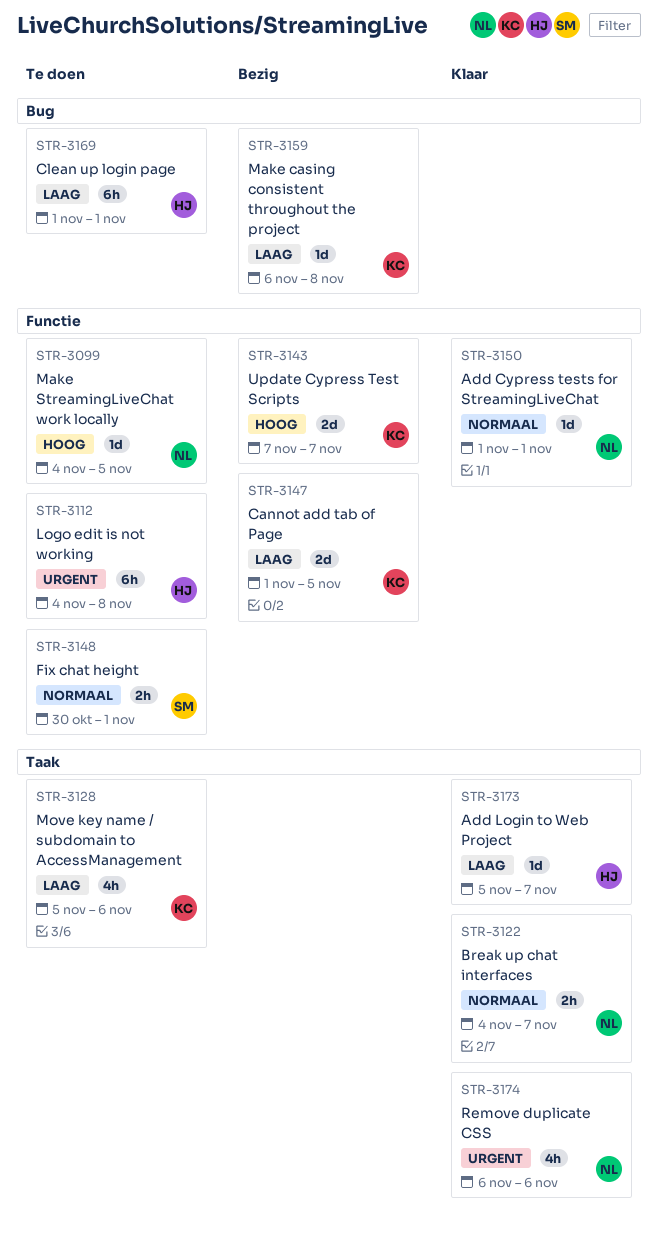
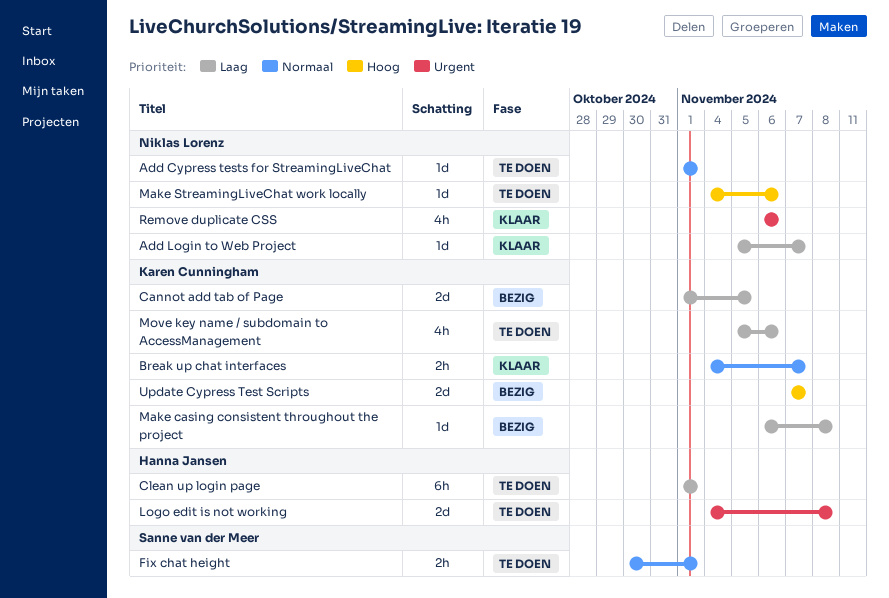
Add Cypress tests for StreamingLiveChat, status: Klaar -> Te doen
Add Login to Web Project, owner: Hanna Jansen -> Niklas Lorenz
Break up chat interfaces, owner: Niklas Lorenz -> Karen Cunningham
Logo edit is not working, estimate: 6h -> 2d
Make StreamingLiveChat work locally, due: Nov 5 -> Nov 6

